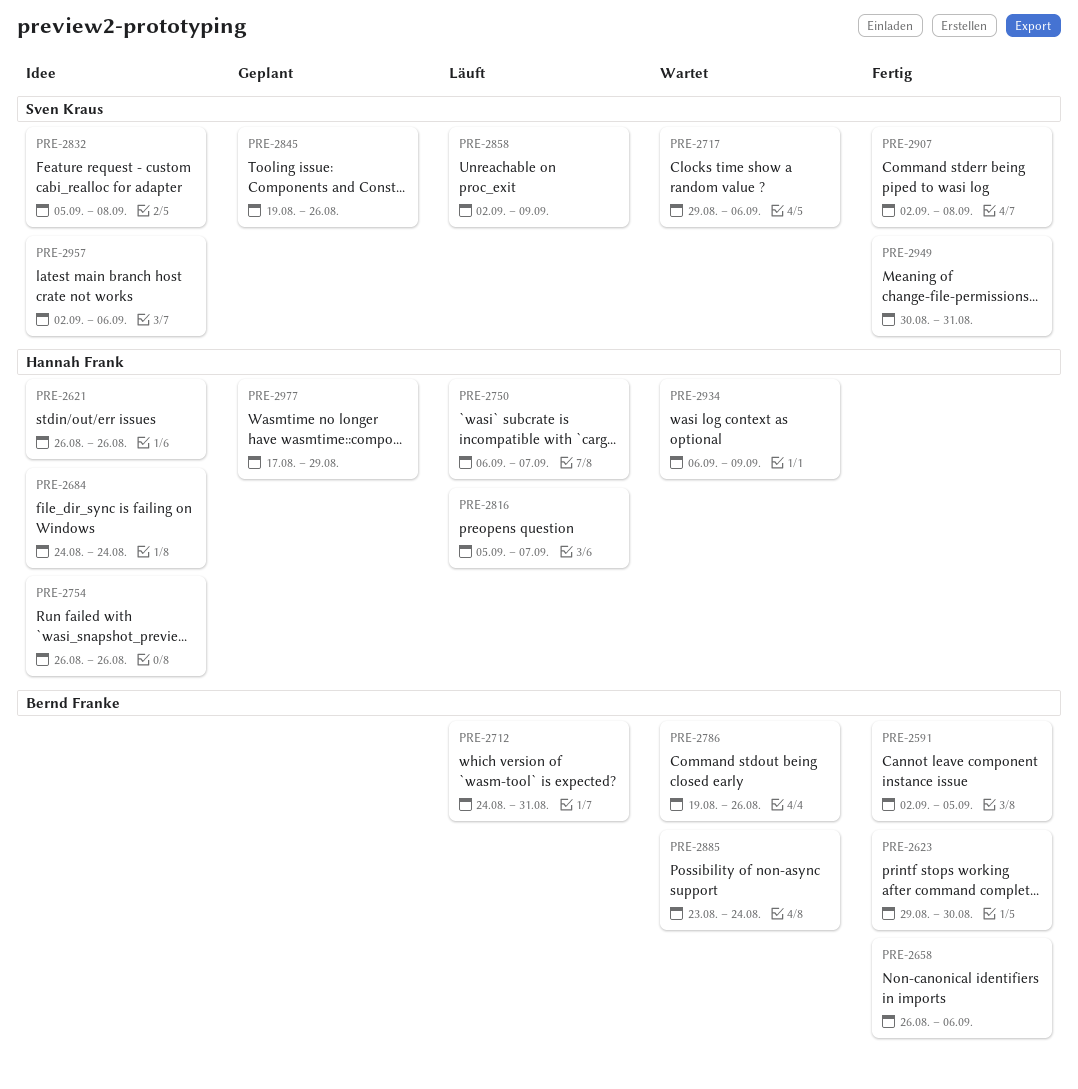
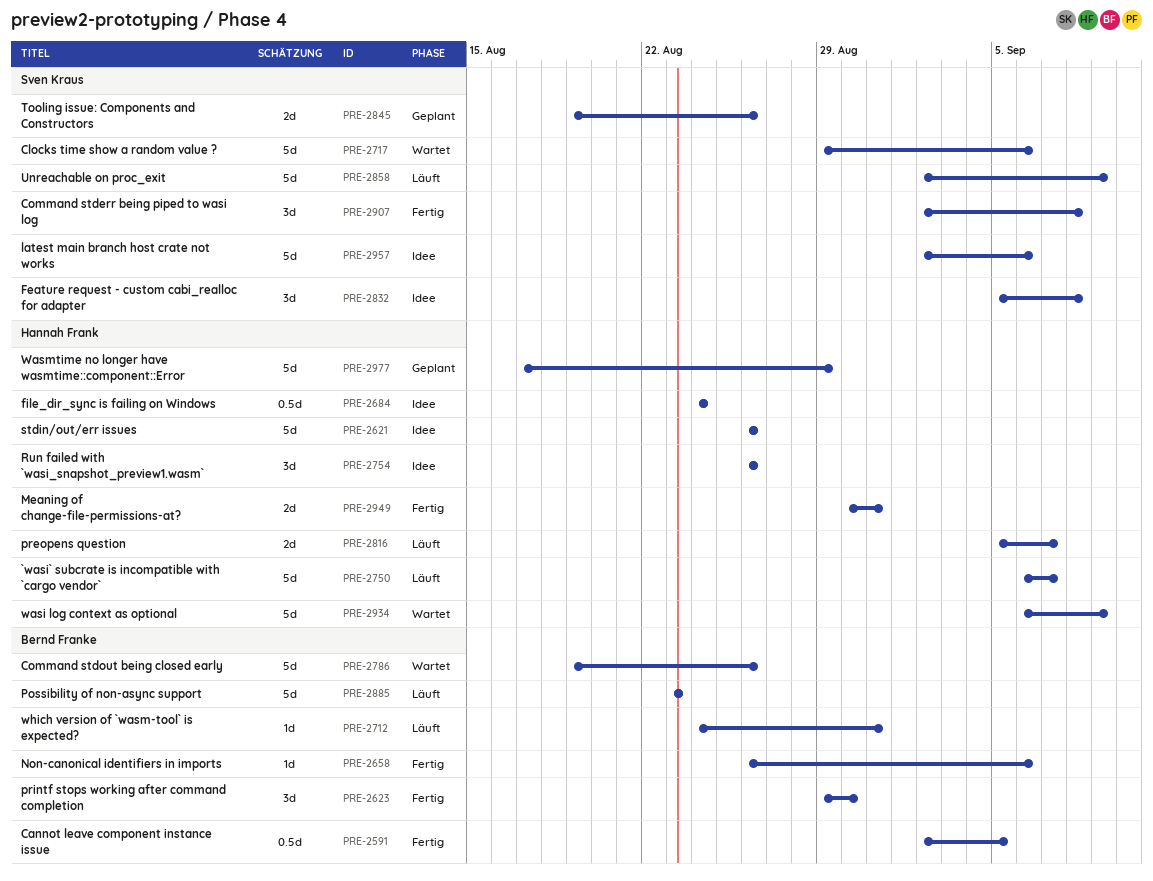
PRE-2885, status: Wartet -> Läuft
PRE-2885, due: Aug 24 -> Aug 23
PRE-2949, owner: Sven Kraus -> Hannah Frank

